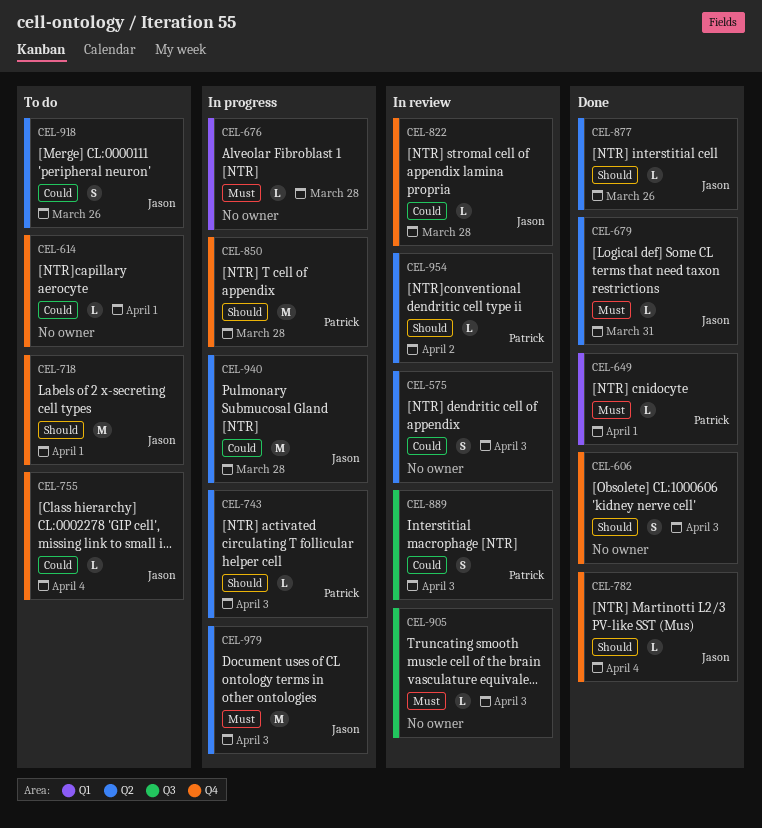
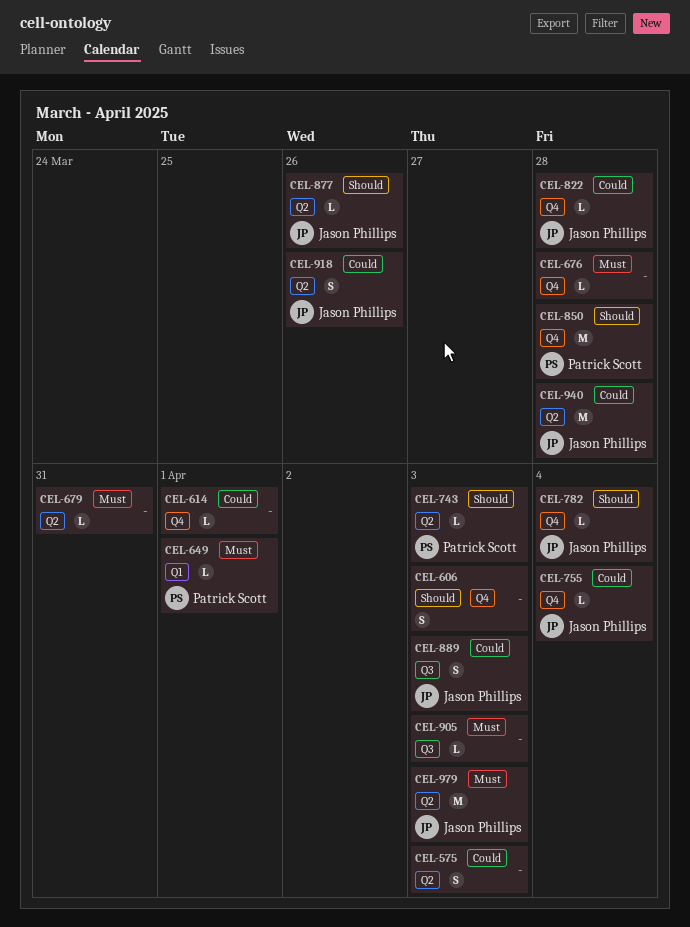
CEL-676, label: Q1 -> Q4
CEL-679, owner: Jason Phillips -> none
CEL-718: present -> none
CEL-889, owner: Patrick Scott -> Jason Phillips
CEL-954: present -> none

